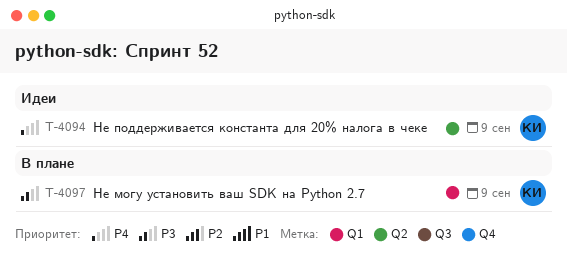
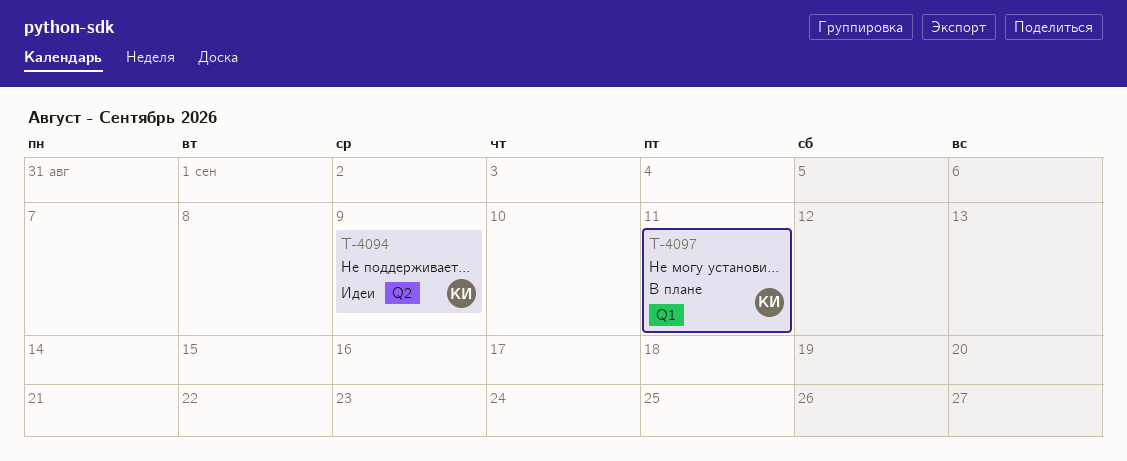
T-4097, due: Sep 9 -> Sep 11

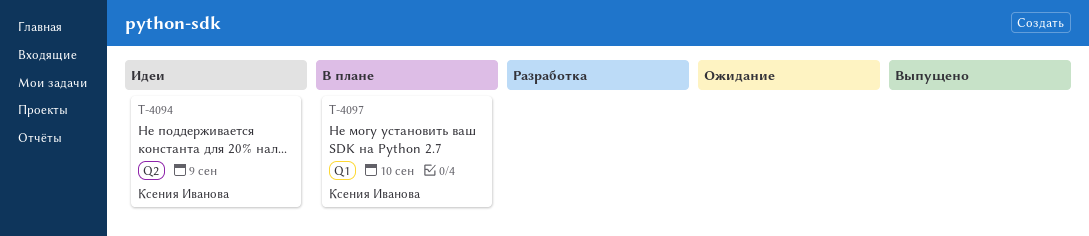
T-4097, due: Sep 11 -> Sep 10

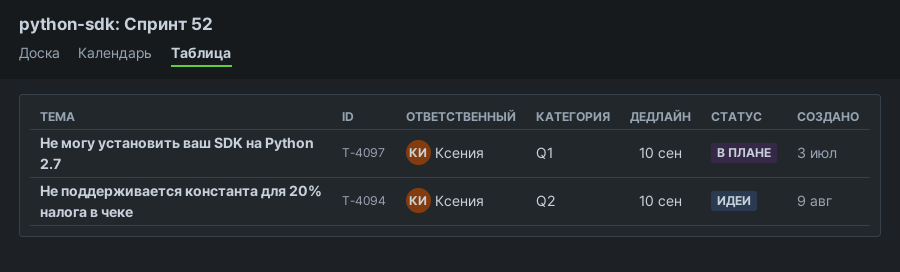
T-4094, due: Sep 9 -> Sep 10

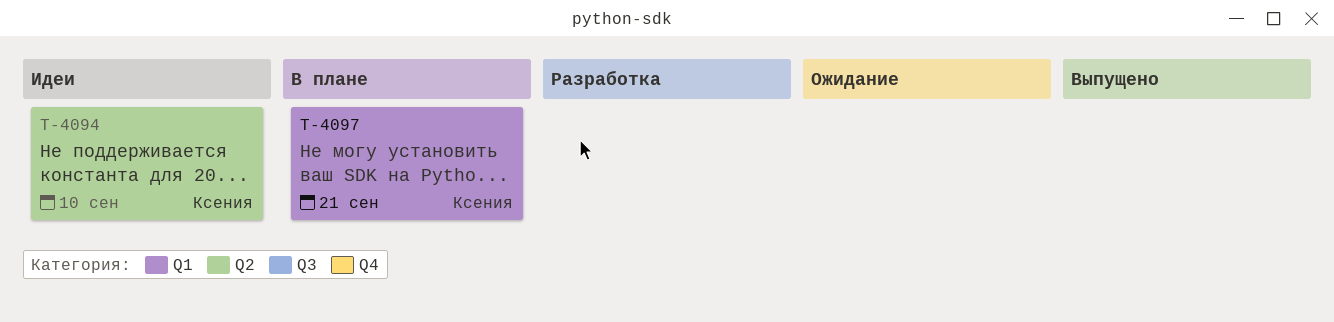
T-4097, due: Sep 10 -> Sep 21

